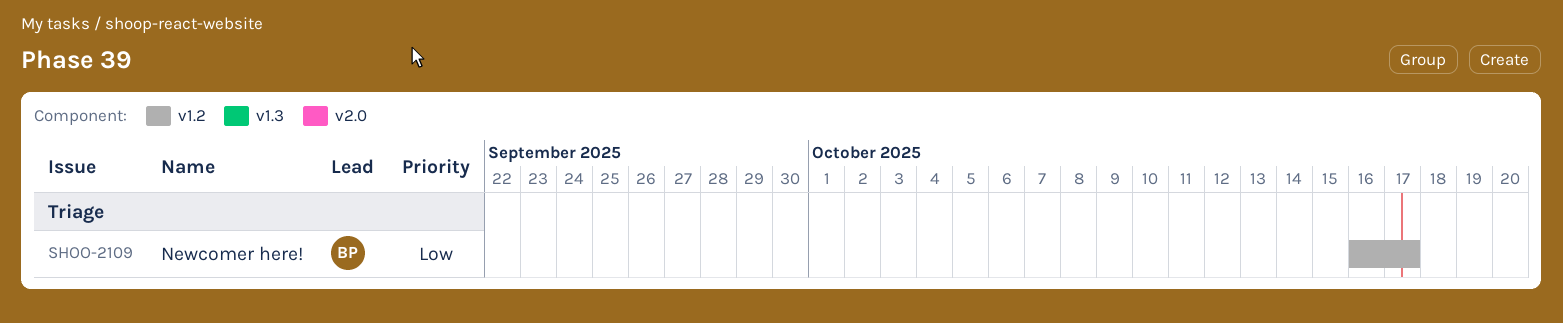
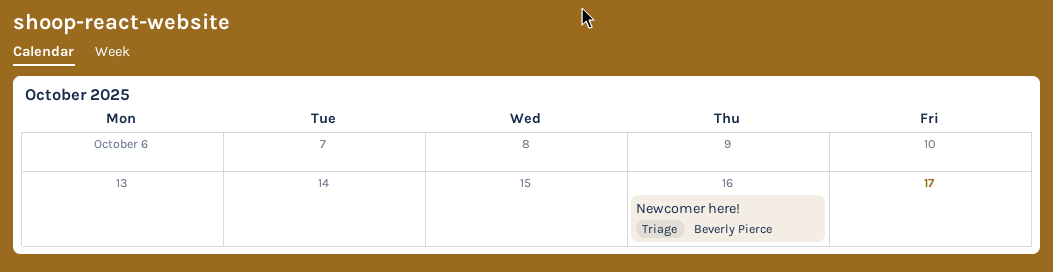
Newcomer here!, due: Oct 17 -> Oct 16

